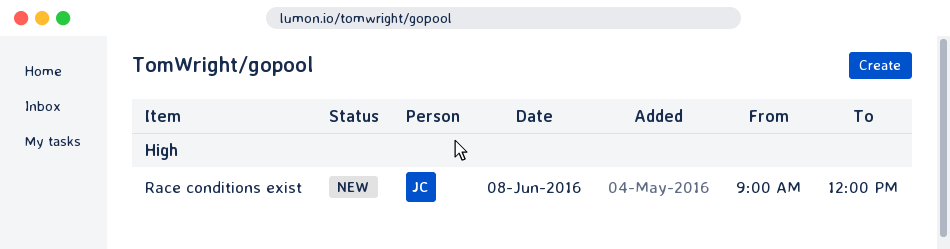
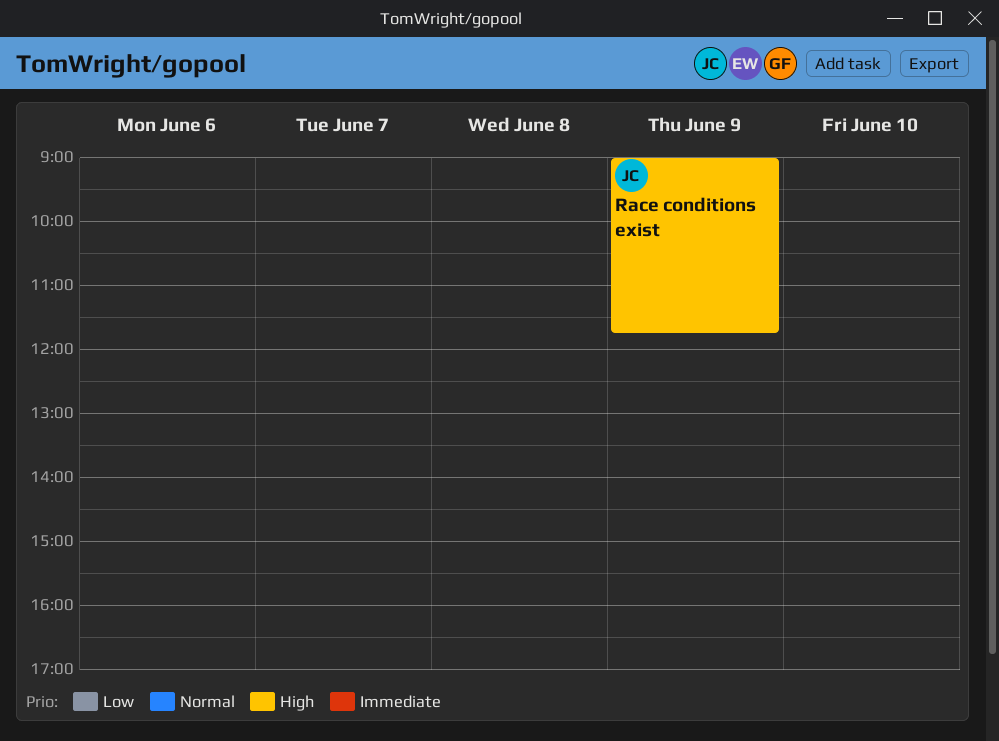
Race conditions exist, day: Jun 8 -> Jun 9
Race conditions exist, ends: 12:00 -> 11:45

